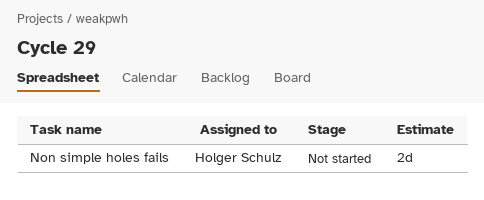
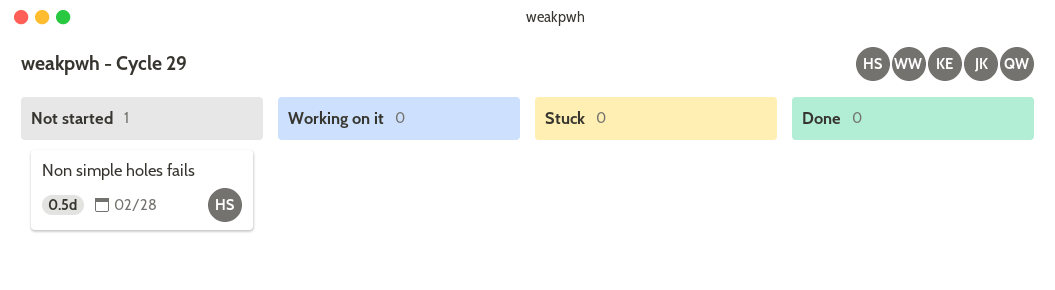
Non simple holes fails, estimate: 2d -> 0.5d

